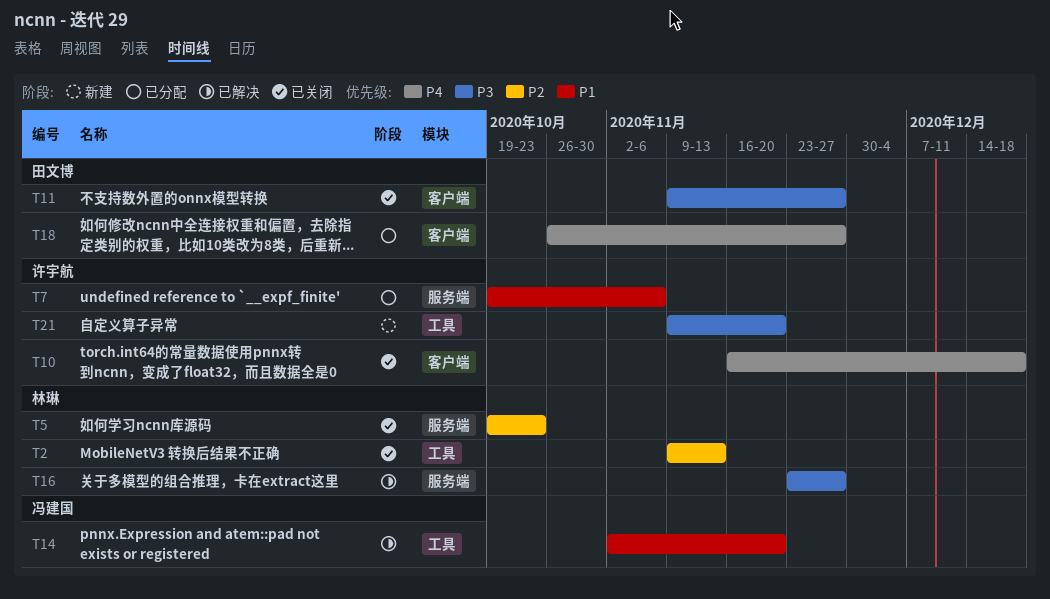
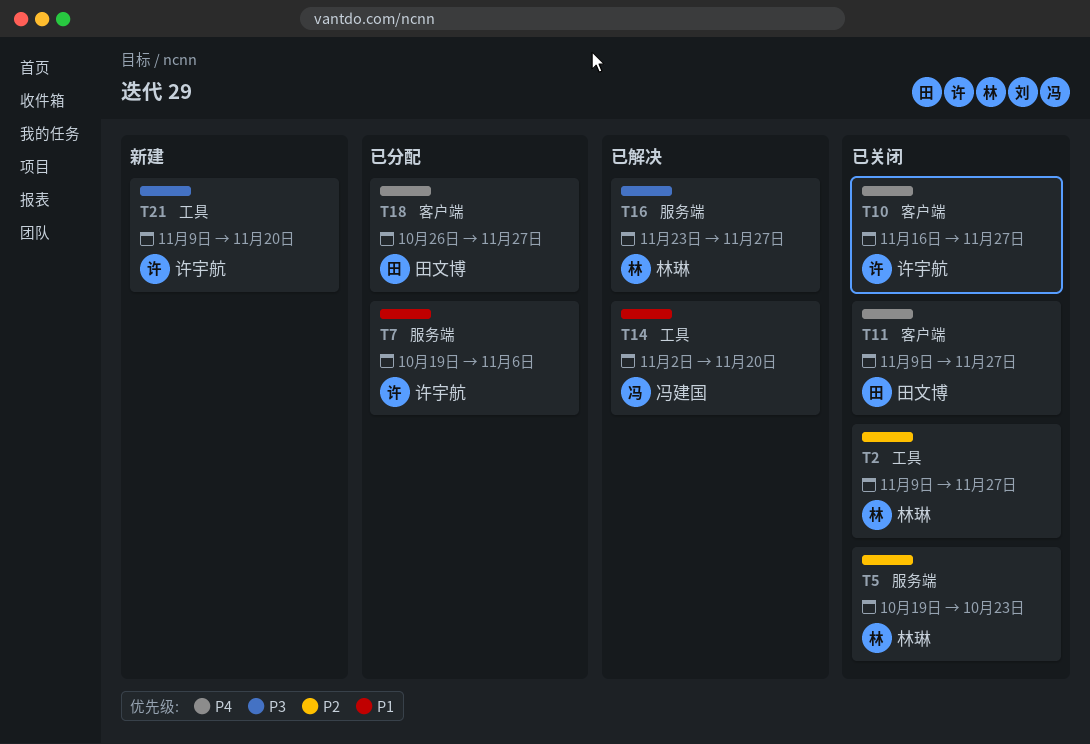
T2, due: Nov 13 -> Nov 27
T10, due: Dec 18 -> Nov 27
T11, priority: P3 -> P4

